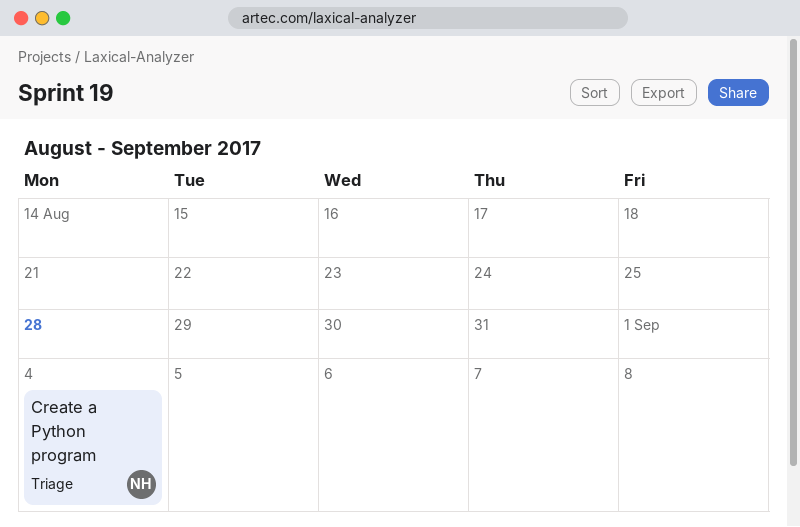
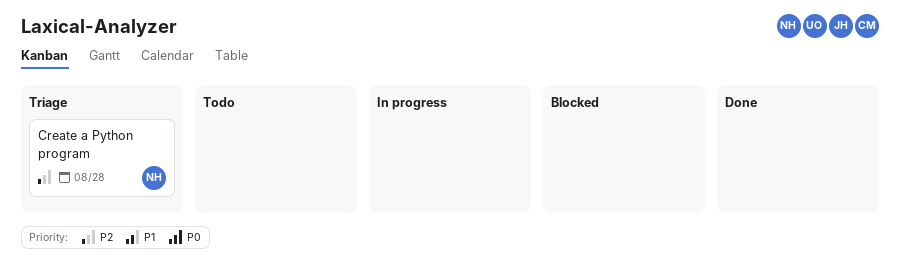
Create a Python program, due: Sep 4 -> Aug 28

